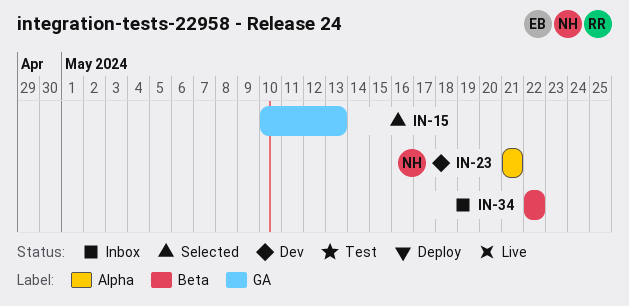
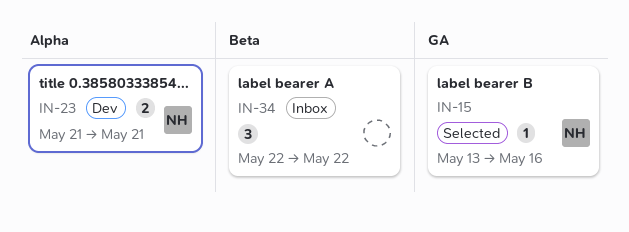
IN-15, owner: none -> NH
IN-15, start: May 10 -> May 13
IN-15, due: May 13 -> May 16

